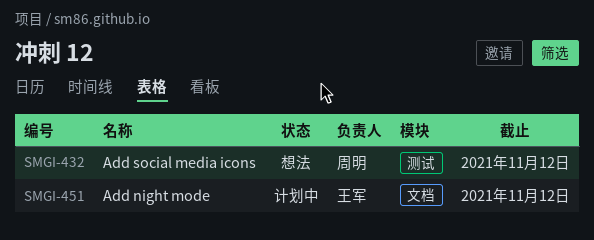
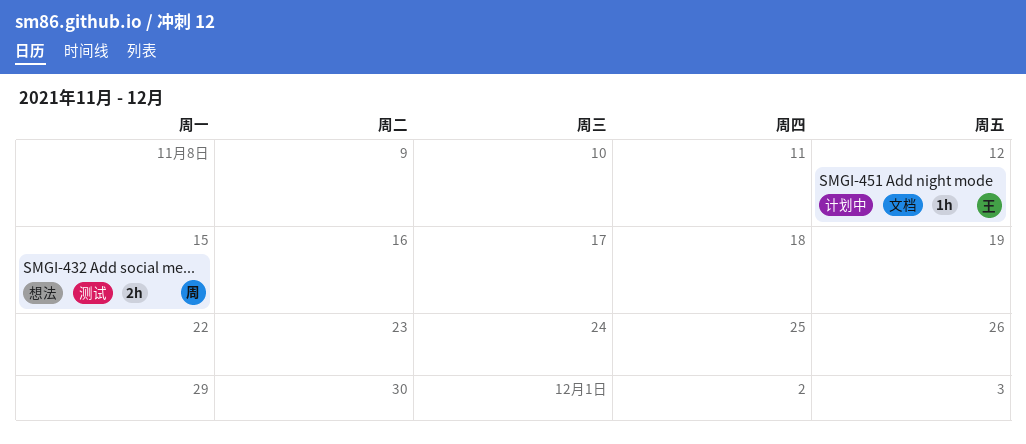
SMGI-432, due: Nov 12 -> Nov 15

